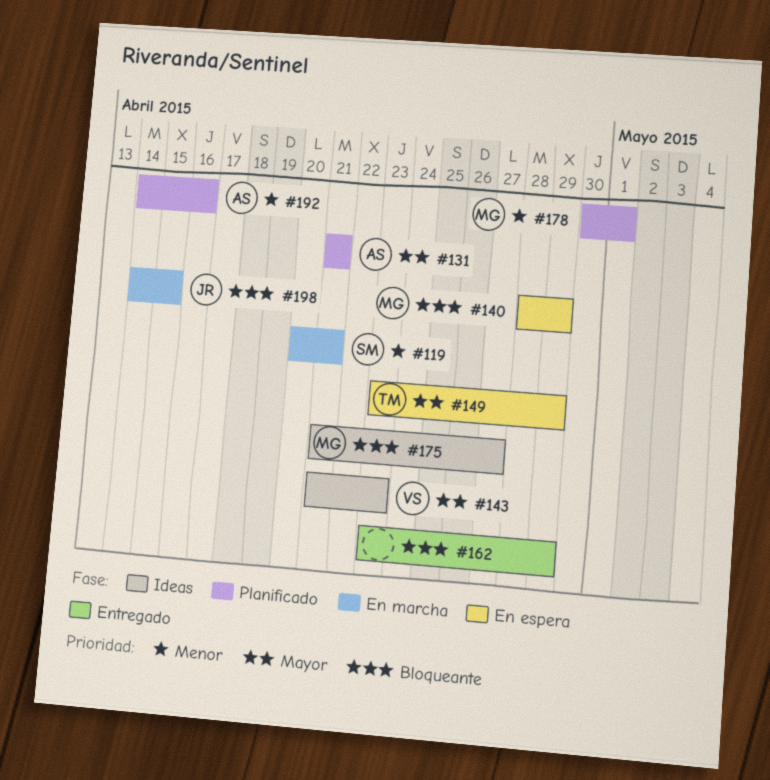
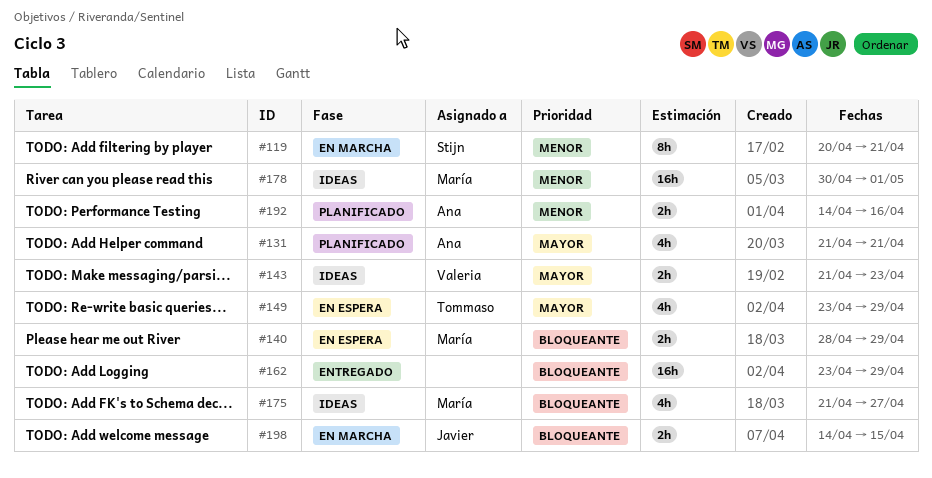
#178, status: Planificado -> Ideas

